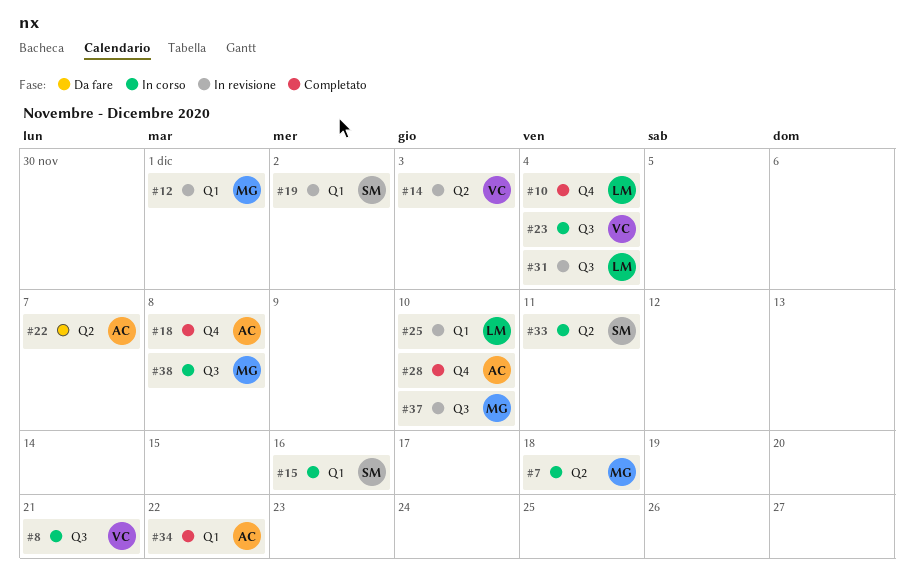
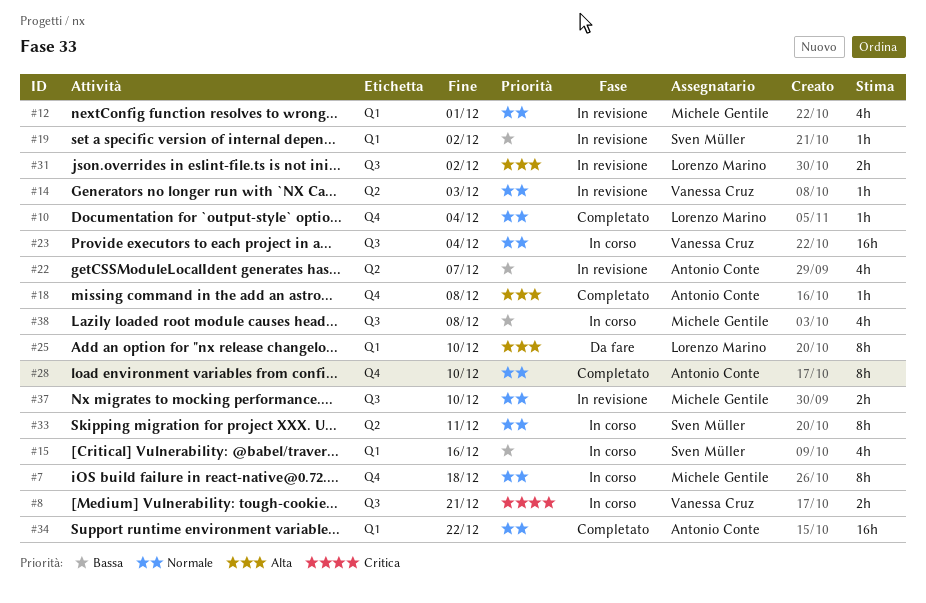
#7, label: Q2 -> Q4
#22, status: Da fare -> In revisione
#25, status: In revisione -> Da fare
#31, due: Dec 4 -> Dec 2

